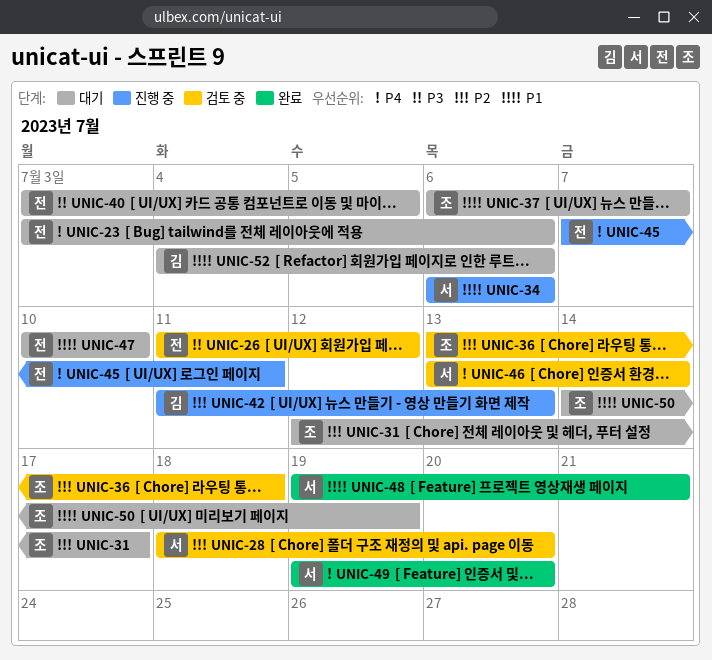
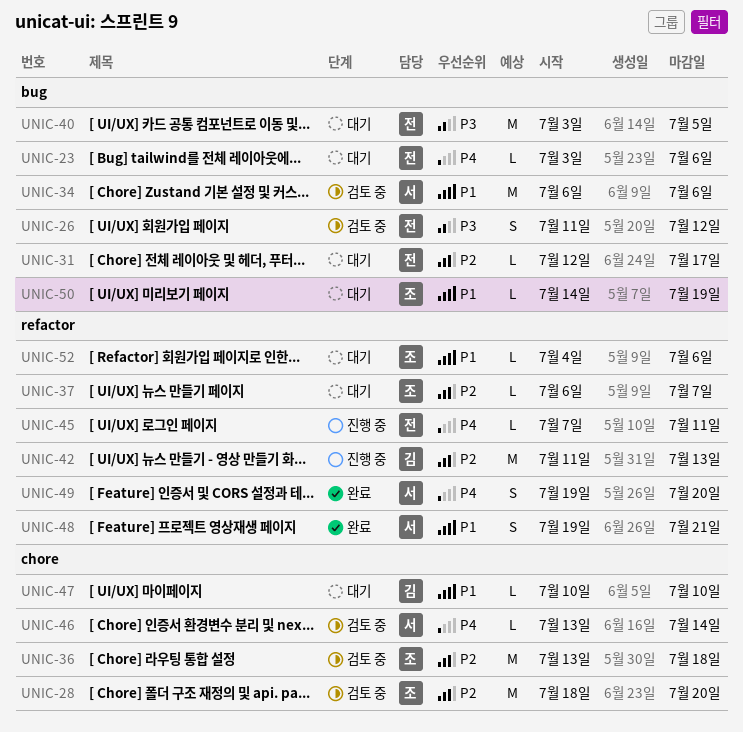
UNIC-28, owner: 서 -> 조
UNIC-31, owner: 조 -> 전
UNIC-34, status: 진행 중 -> 검토 중
UNIC-37, priority: P1 -> P2
UNIC-47, owner: 전 -> 김
UNIC-52, owner: 김 -> 조

